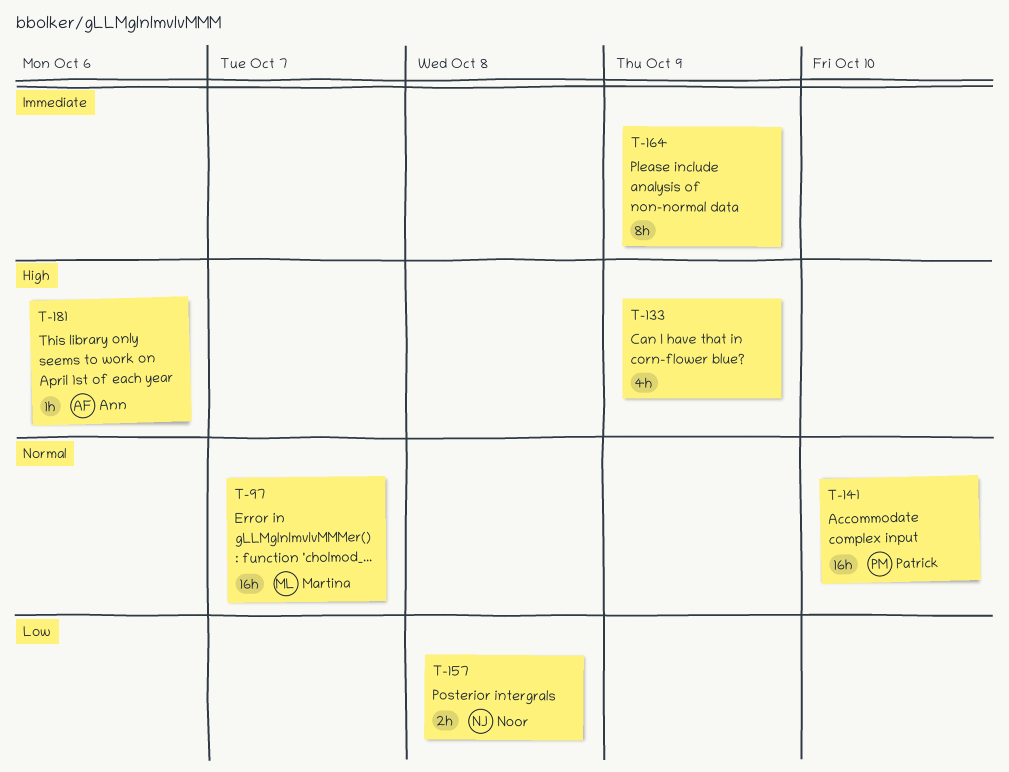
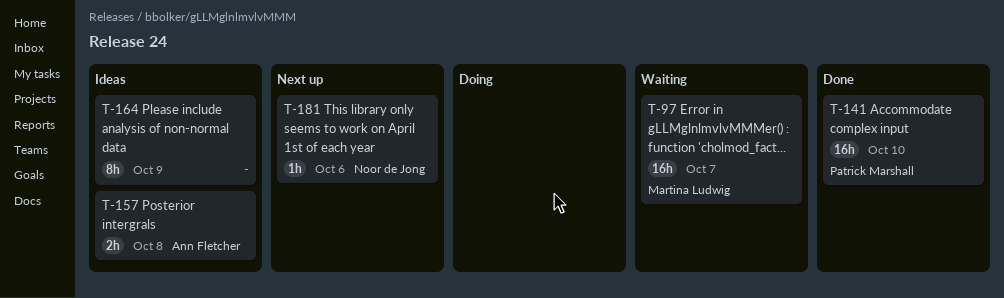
T-133: present -> none
T-157, owner: Noor de Jong -> Ann Fletcher
T-181, owner: Ann Fletcher -> Noor de Jong

